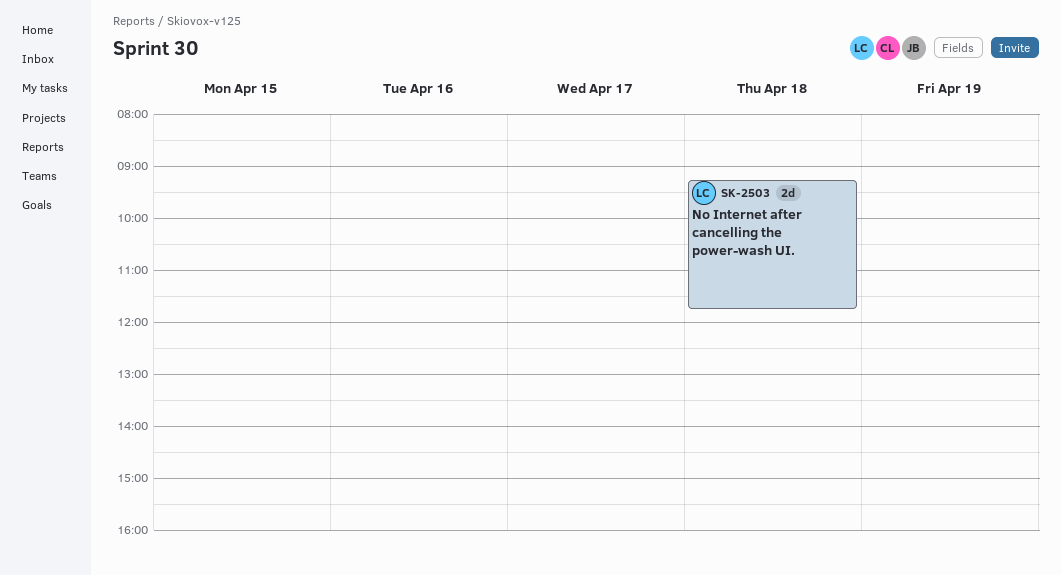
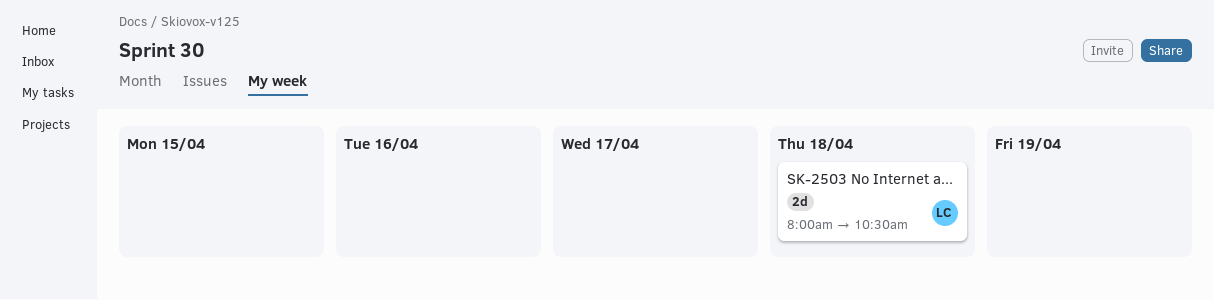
SK-2503, begins: 09:15 -> 08:00
SK-2503, ends: 11:45 -> 10:30

